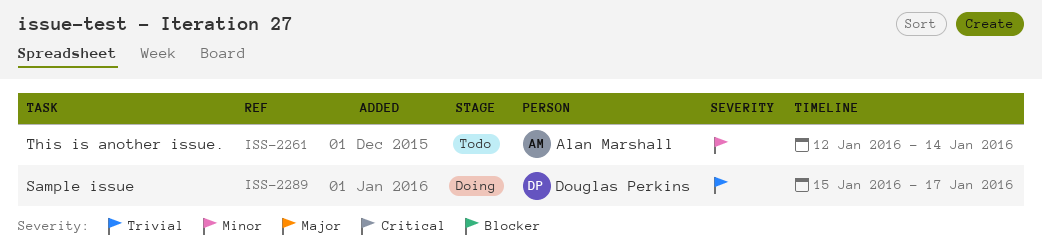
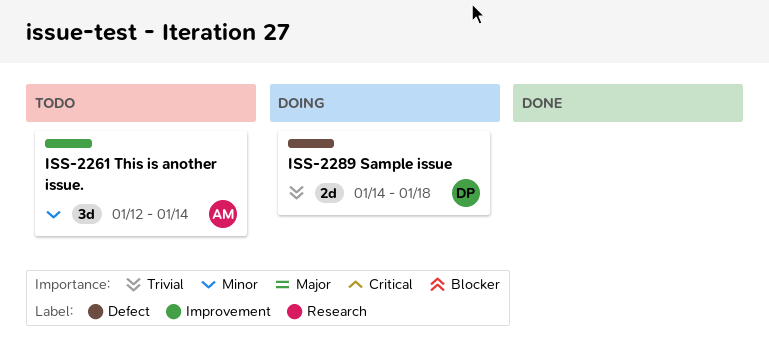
ISS-2289, start: Jan 15 -> Jan 14
ISS-2289, due: Jan 17 -> Jan 18

